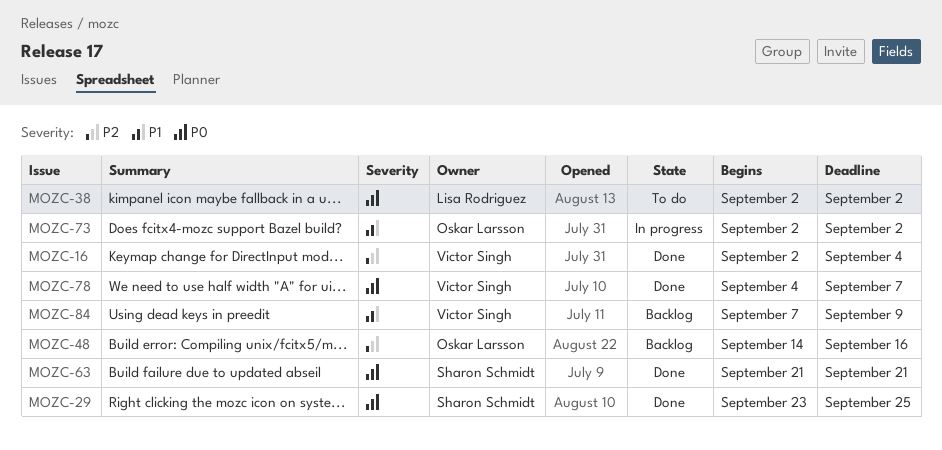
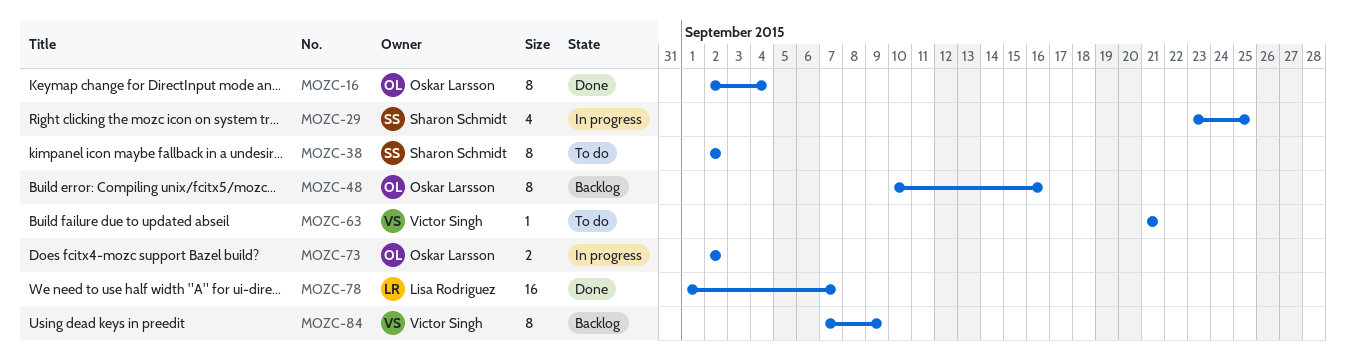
MOZC-16, owner: Victor Singh -> Oskar Larsson
MOZC-29, status: Done -> In progress
MOZC-38, owner: Lisa Rodriguez -> Sharon Schmidt
MOZC-48, start: Sep 14 -> Sep 10
MOZC-63, status: Done -> To do
MOZC-63, owner: Sharon Schmidt -> Victor Singh
MOZC-78, owner: Victor Singh -> Lisa Rodriguez
MOZC-78, start: Sep 4 -> Sep 1

